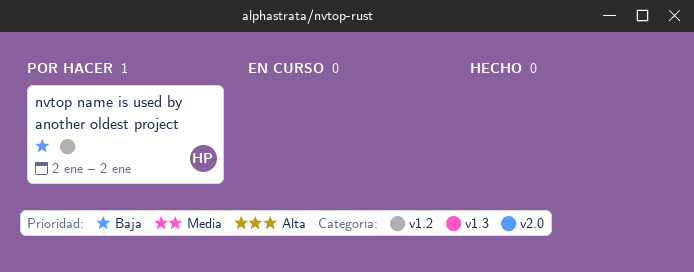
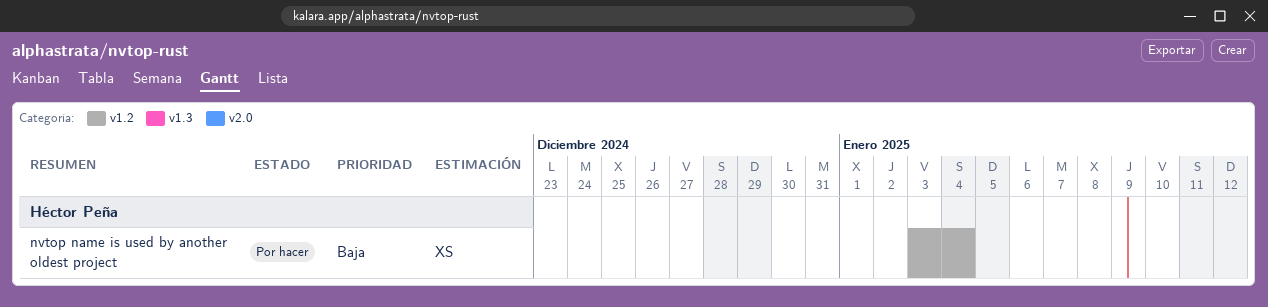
nvtop name is used by another oldest project, start: Jan 2 -> Jan 3
nvtop name is used by another oldest project, due: Jan 2 -> Jan 4

